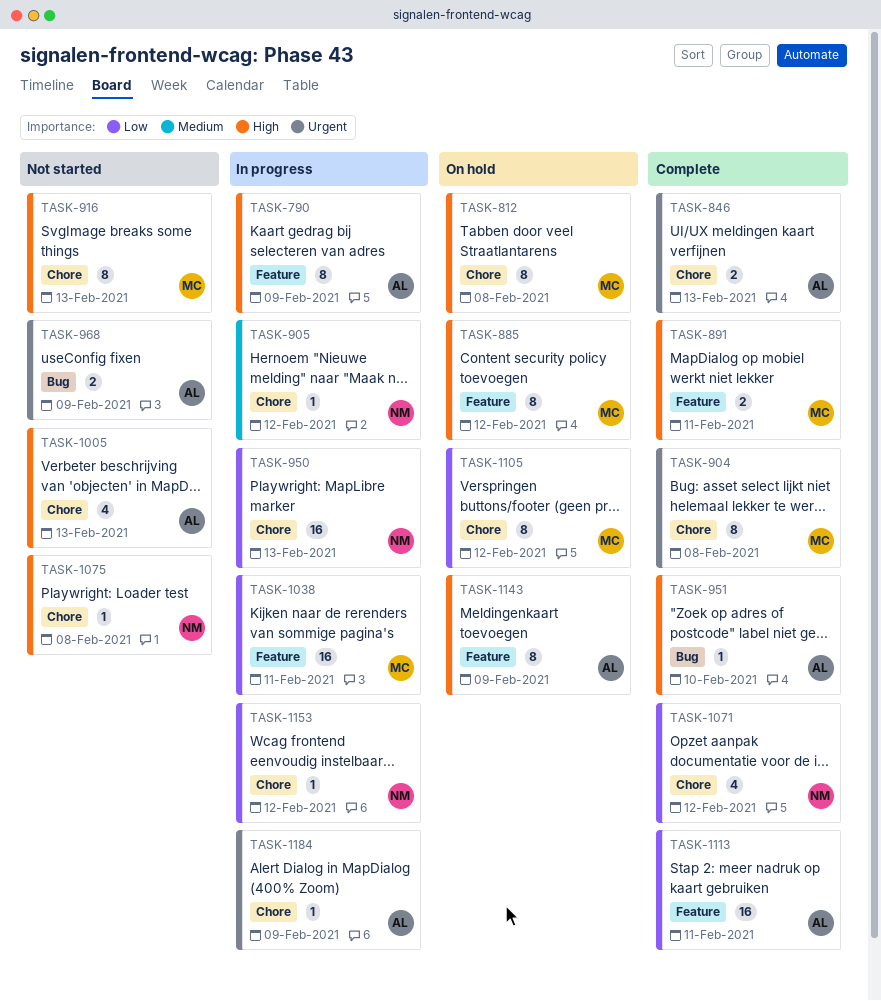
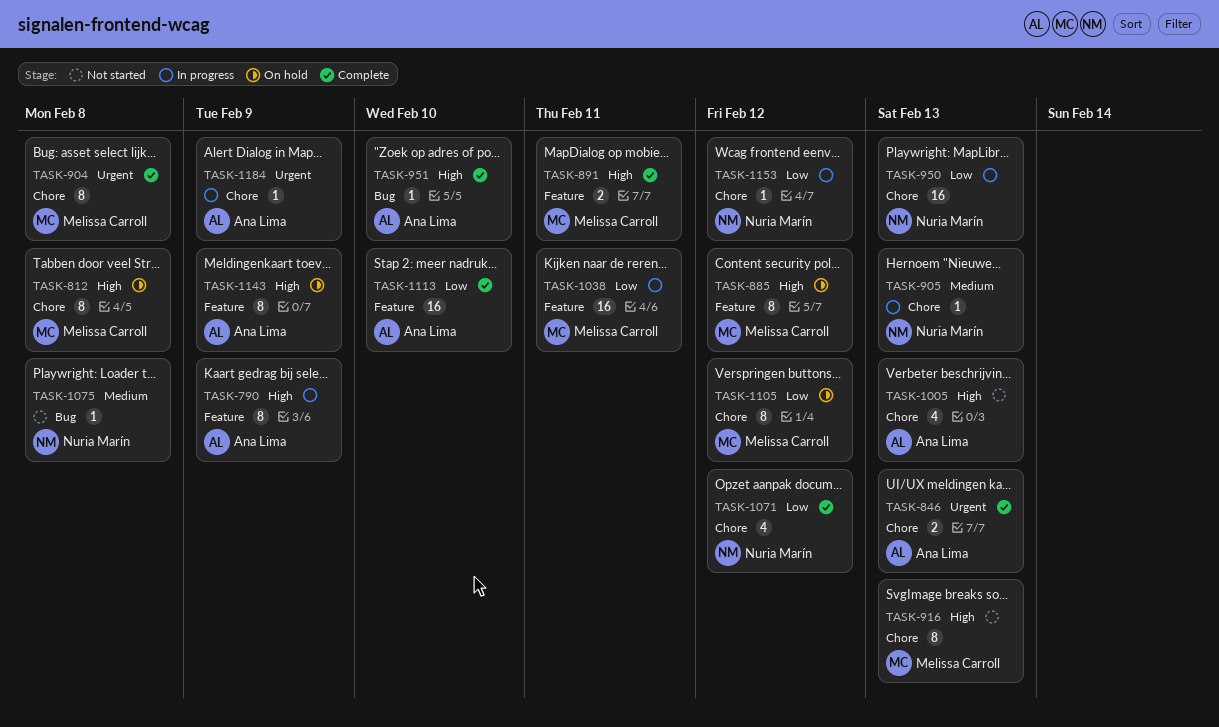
TASK-905, due: Feb 12 -> Feb 13
TASK-968: present -> none
TASK-1075, priority: High -> Medium
TASK-1075, label: Chore -> Bug
TASK-1113, due: Feb 11 -> Feb 10

